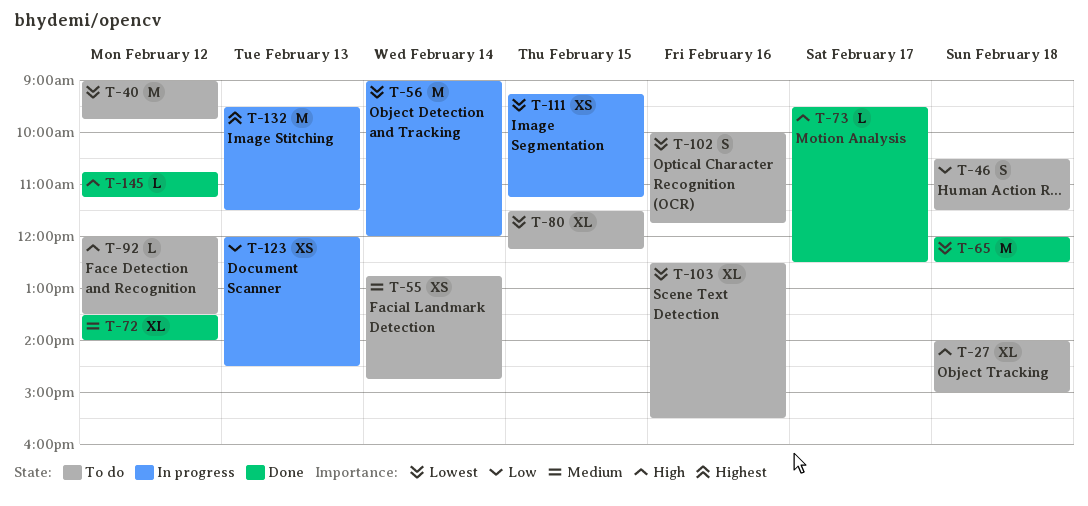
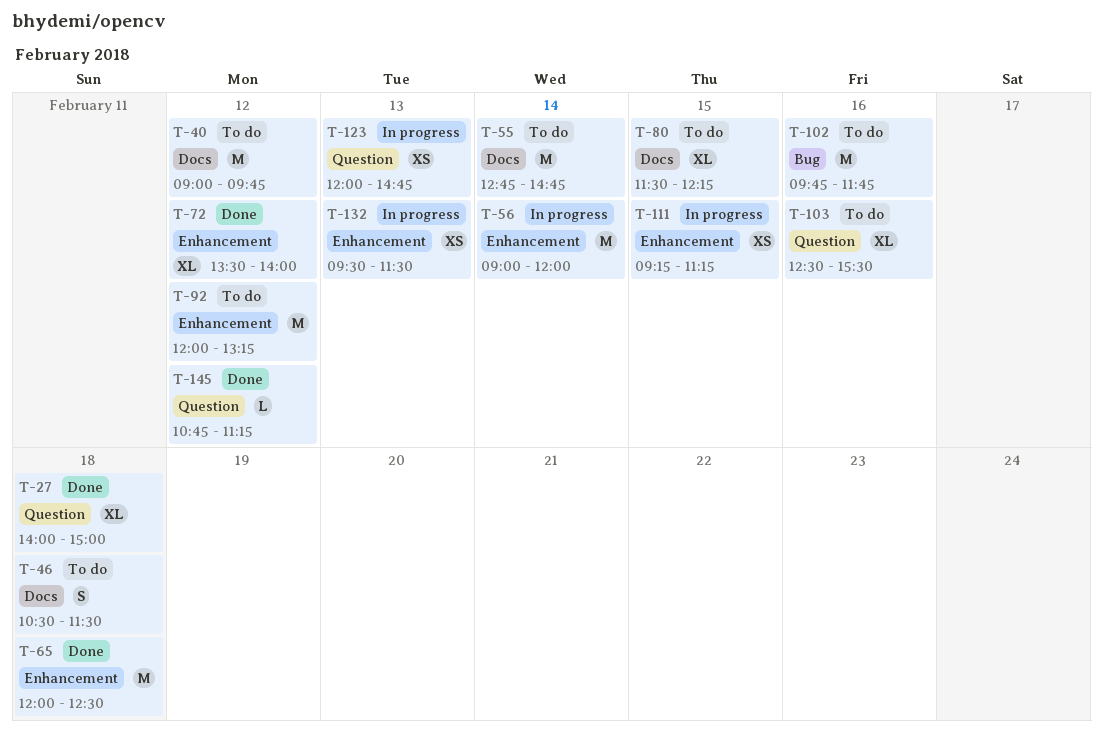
T-27, status: To do -> Done
T-55, estimate: XS -> M
T-73: present -> none
T-92, estimate: L -> M
T-92, ends: 13:30 -> 13:15
T-102, estimate: S -> M
T-102, begins: 10:00 -> 09:45
T-123, ends: 14:30 -> 14:45
T-132, estimate: M -> XS

